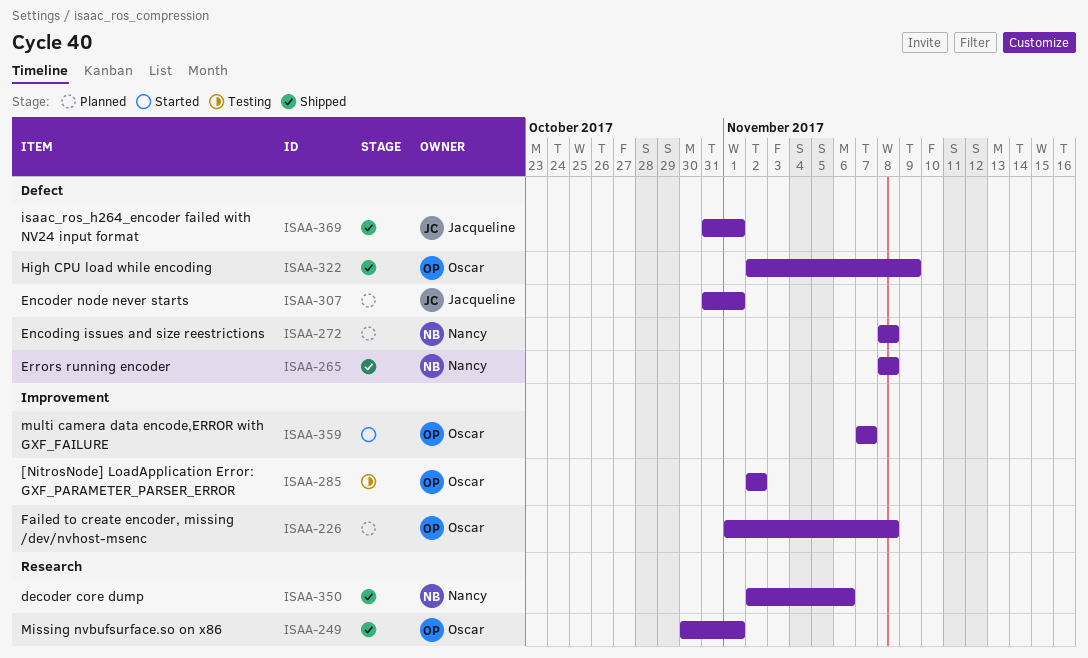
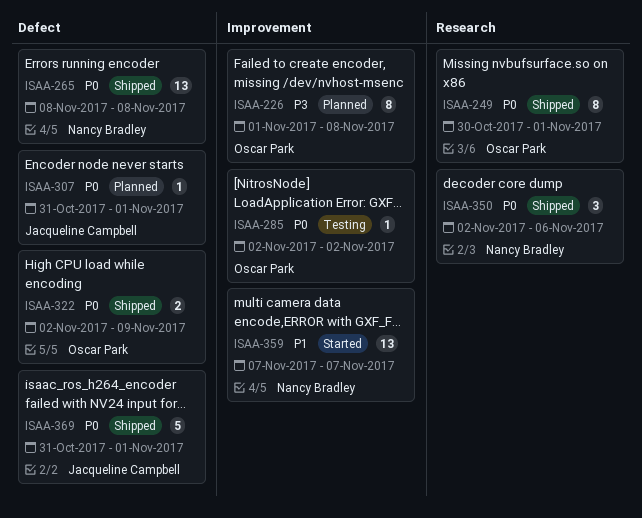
ISAA-272: present -> none
ISAA-359, owner: Oscar Park -> Nancy Bradley

